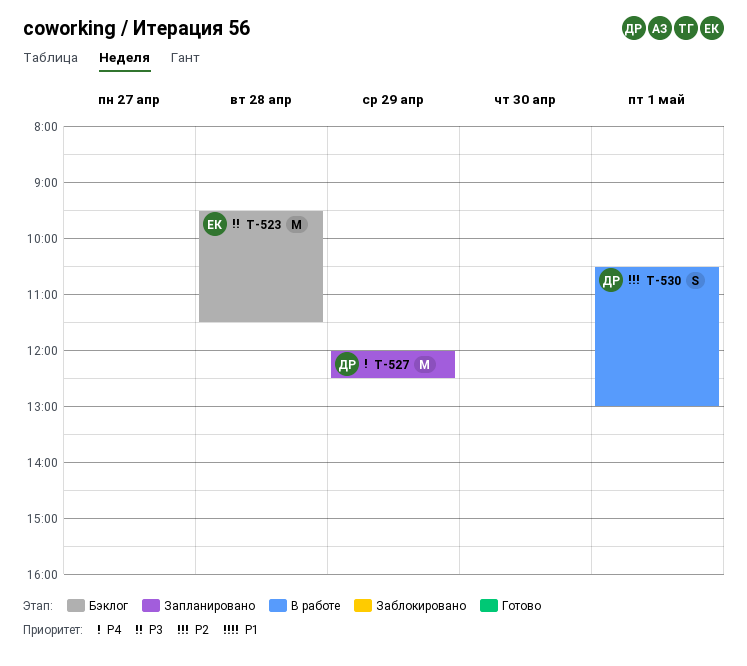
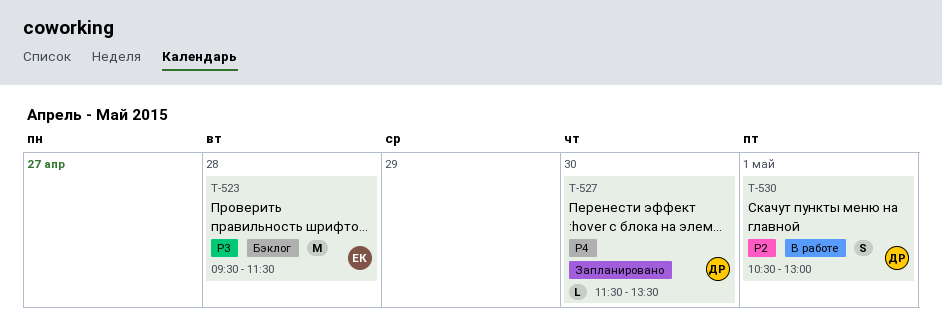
T-527, estimate: M -> L
T-527, day: Apr 29 -> Apr 30
T-527, begins: 12:00 -> 11:30
T-527, ends: 12:30 -> 13:30

